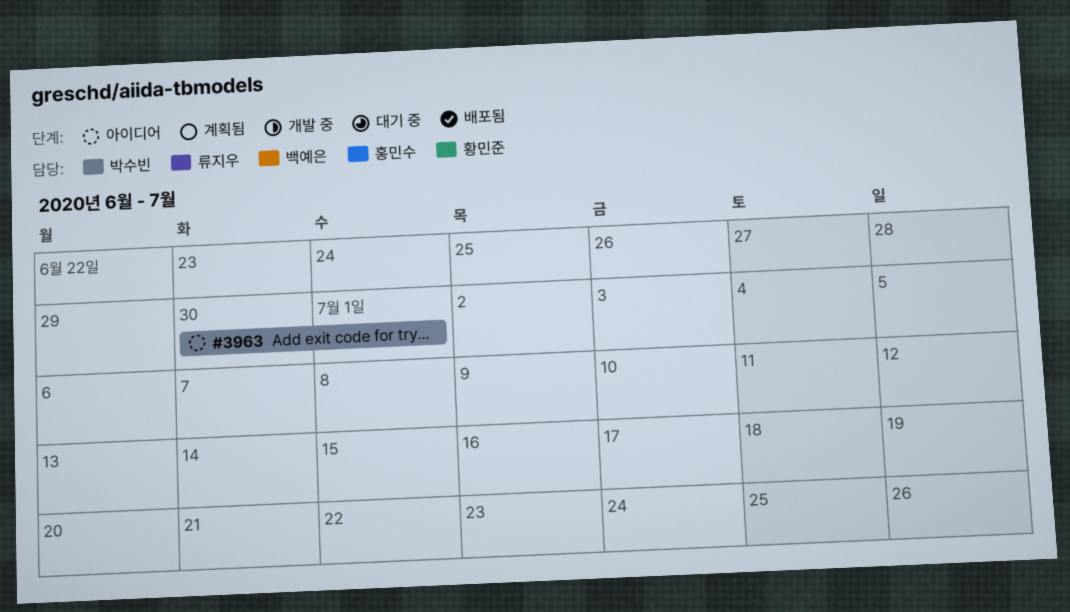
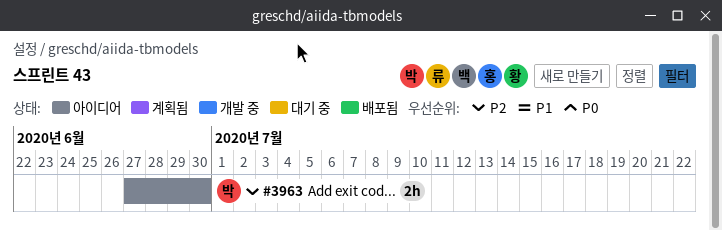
#3963, start: Jun 30 -> Jun 27
#3963, due: Jul 1 -> Jun 30

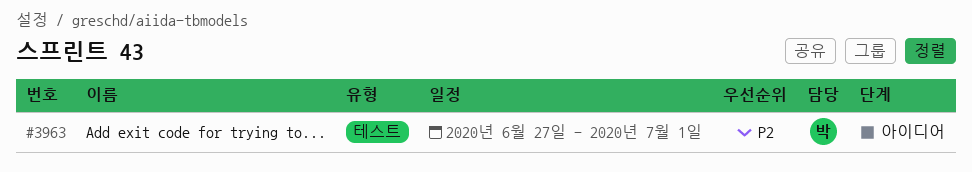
#3963, due: Jun 30 -> Jul 1

